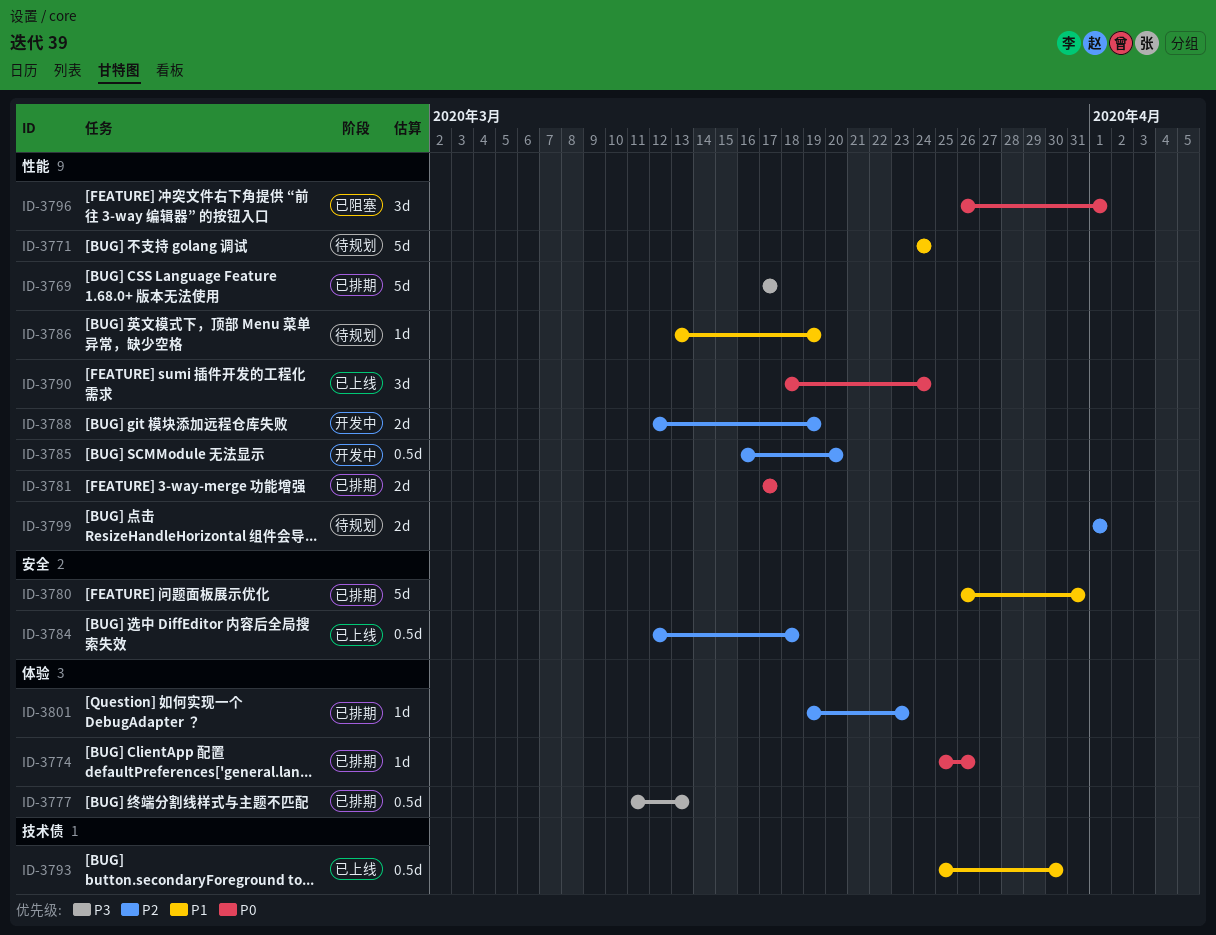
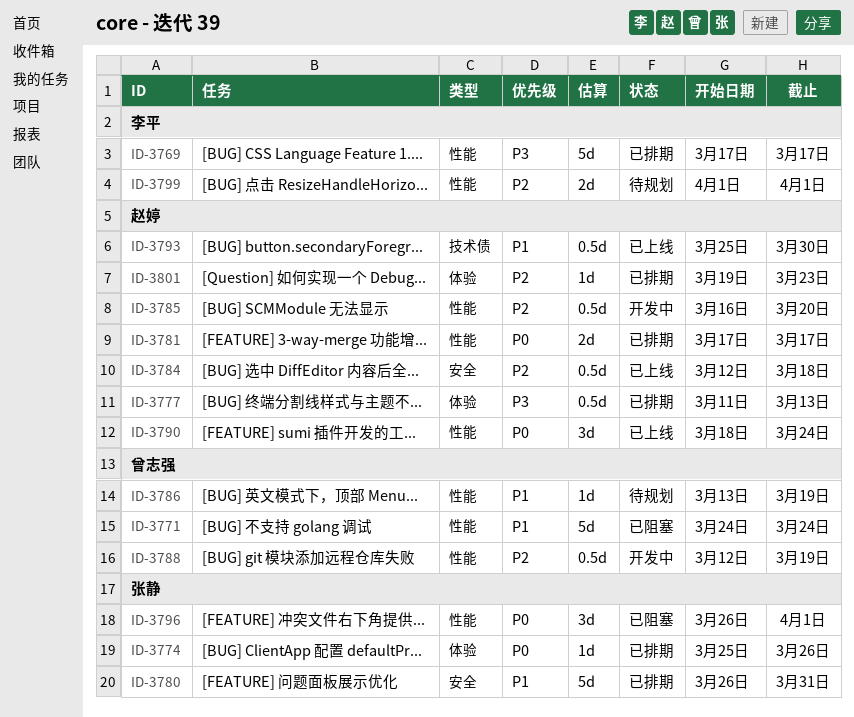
ID-3771, status: 待规划 -> 已阻塞
ID-3788, estimate: 2d -> 0.5d

